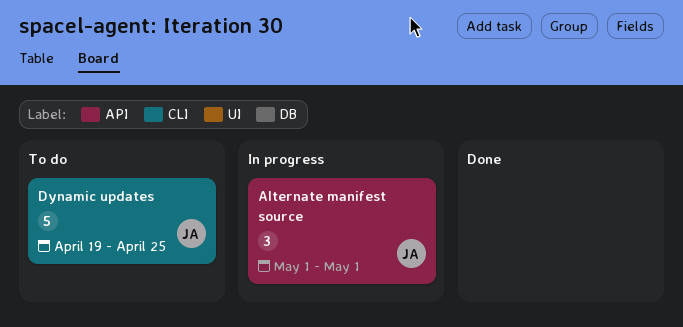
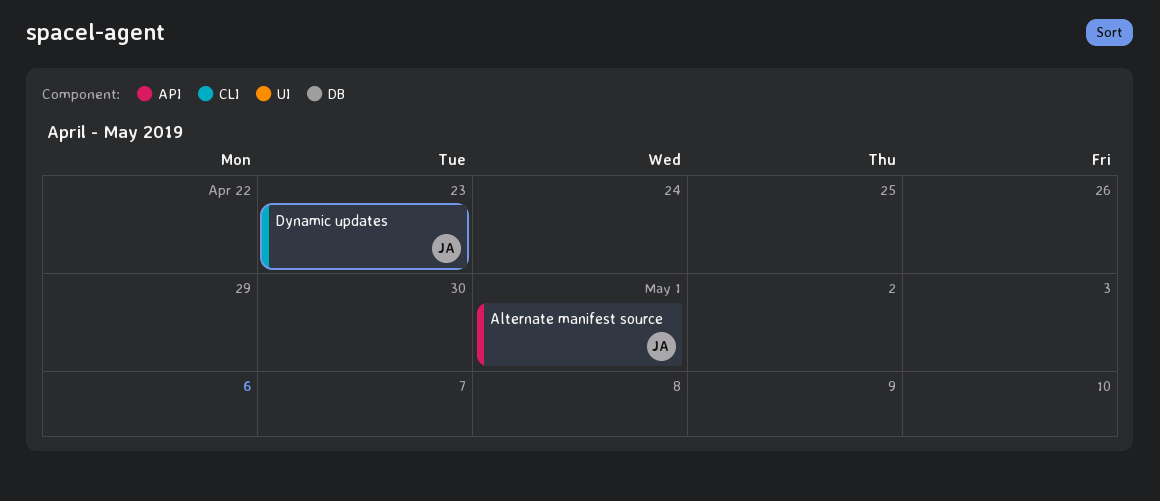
Dynamic updates, due: Apr 25 -> Apr 23

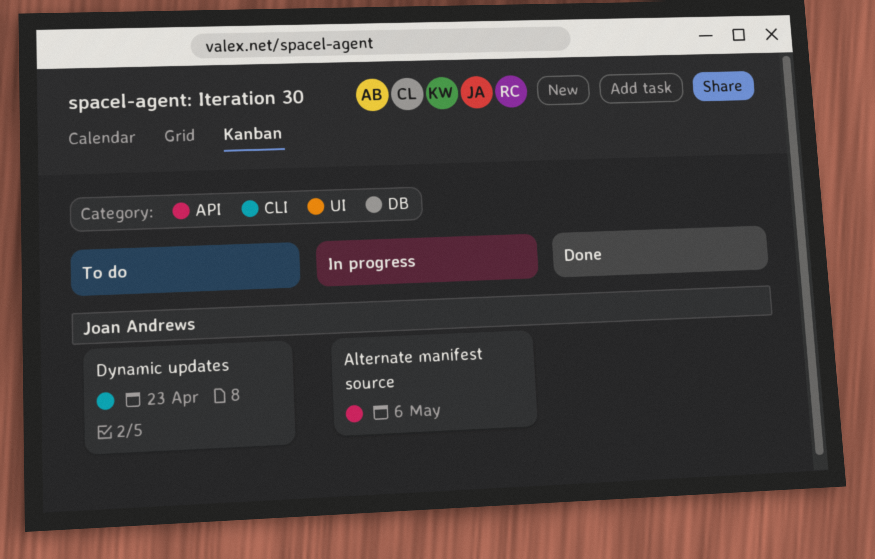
Alternate manifest source, due: May 1 -> May 6

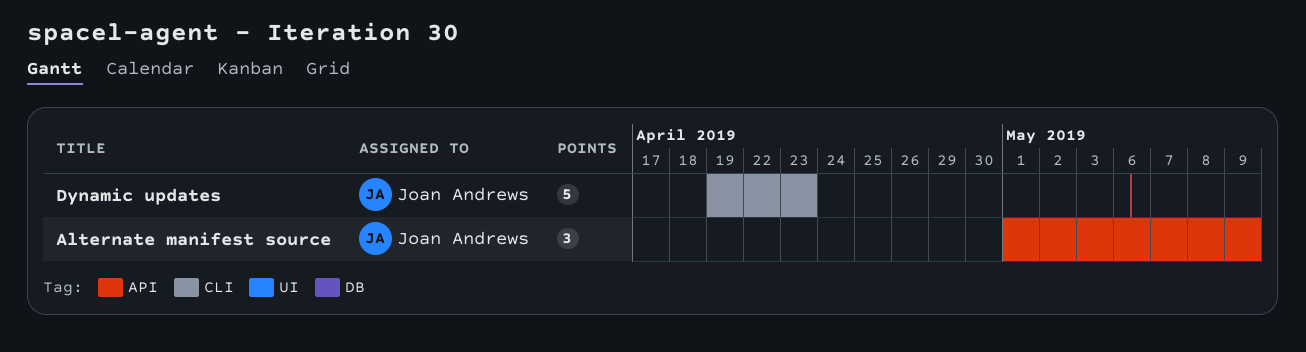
Alternate manifest source, due: May 6 -> May 9

